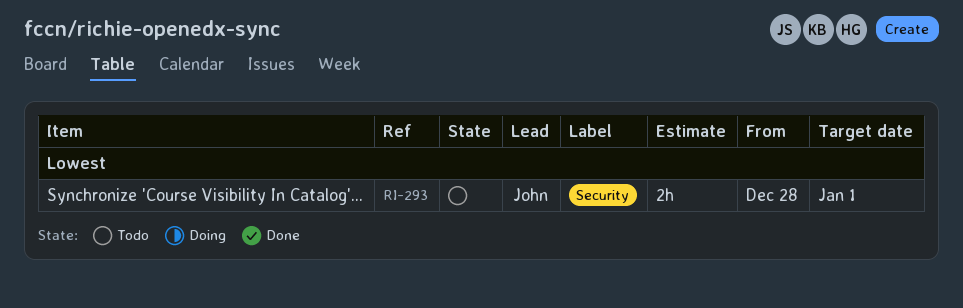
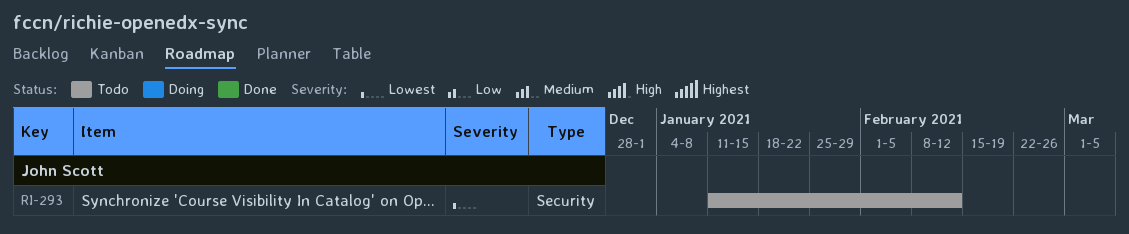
RI-293, start: Dec 28 -> Jan 11
RI-293, due: Jan 1 -> Feb 12

